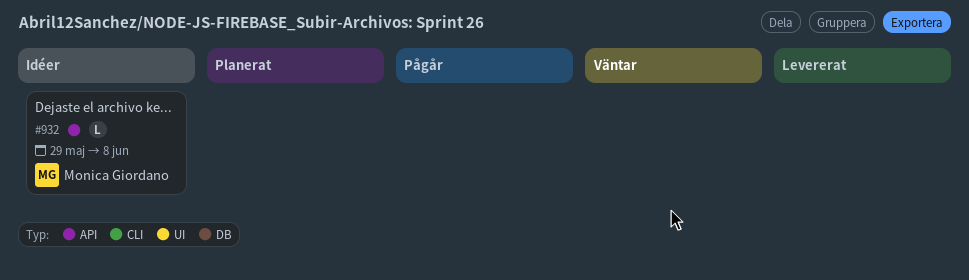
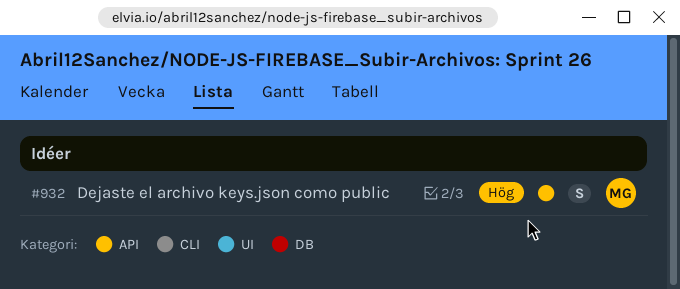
#932, estimate: L -> S

